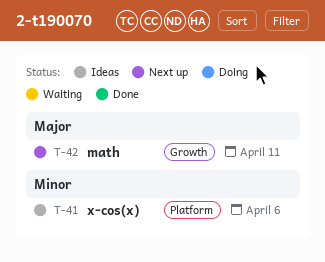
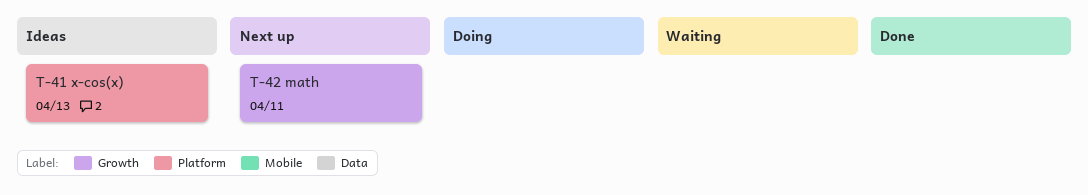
T-41, due: Apr 6 -> Apr 13

